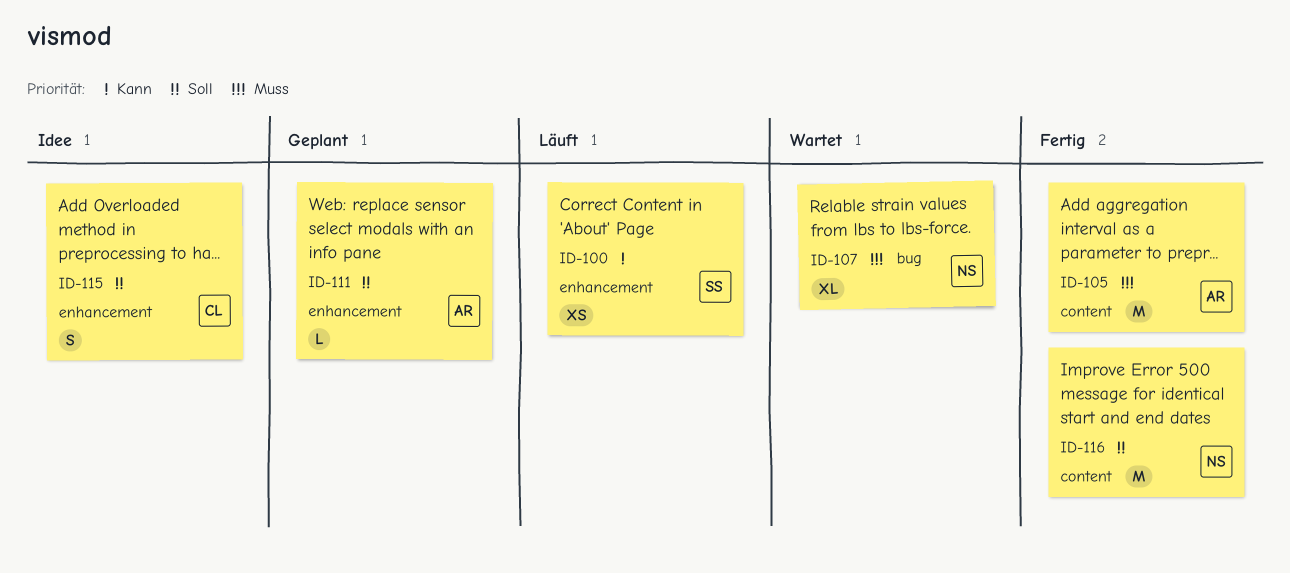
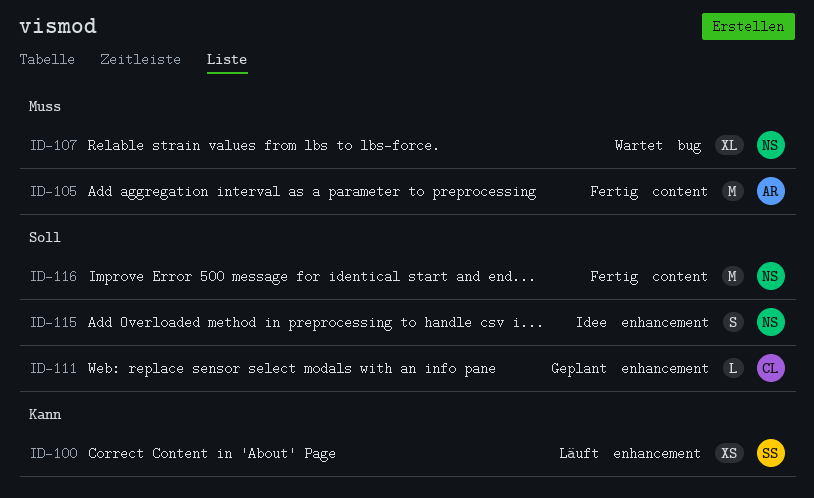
ID-111, owner: AR -> CL
ID-115, owner: CL -> NS

